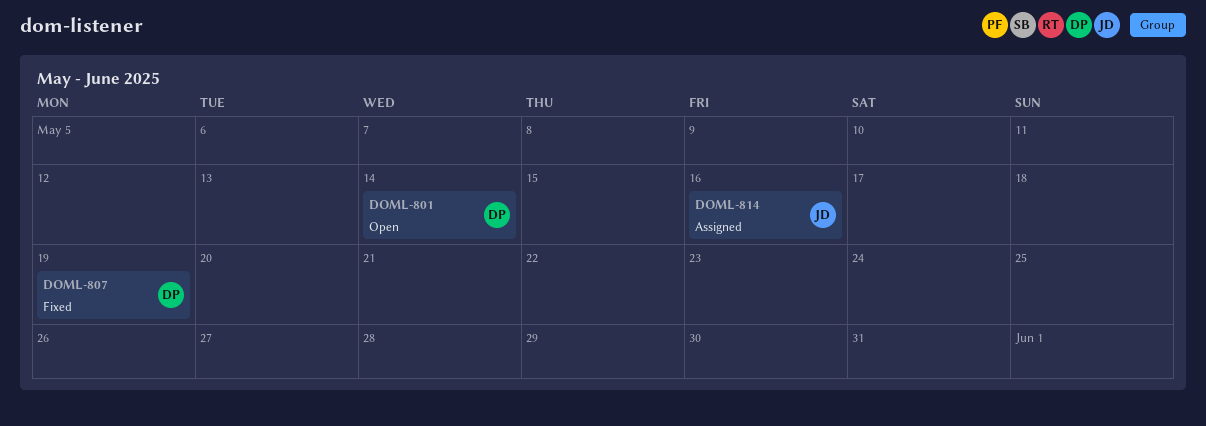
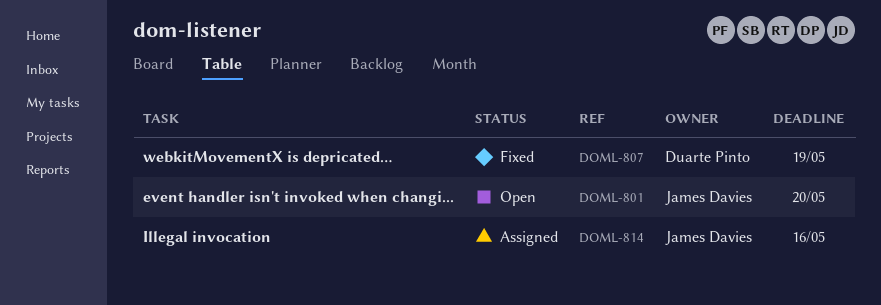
DOML-801, owner: Duarte Pinto -> James Davies
DOML-801, due: May 14 -> May 20

